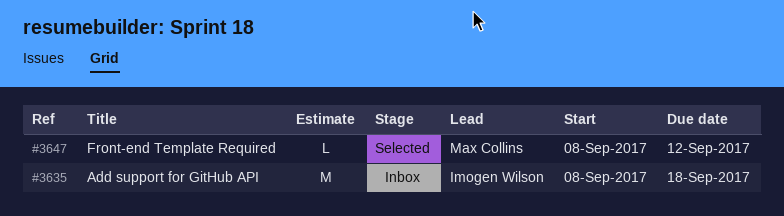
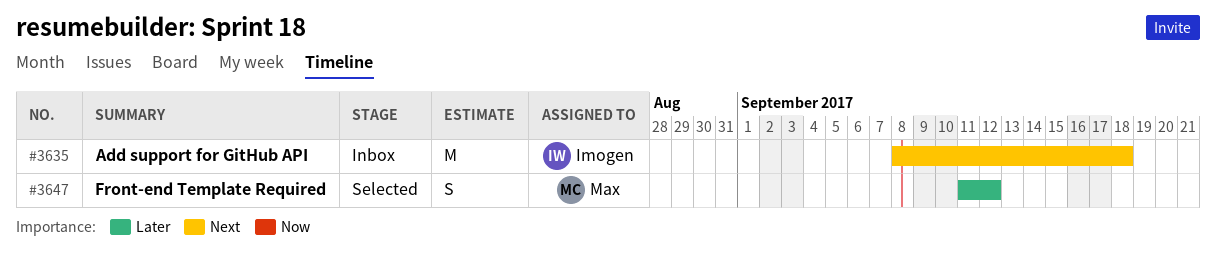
#3647, estimate: L -> S
#3647, start: Sep 8 -> Sep 11

